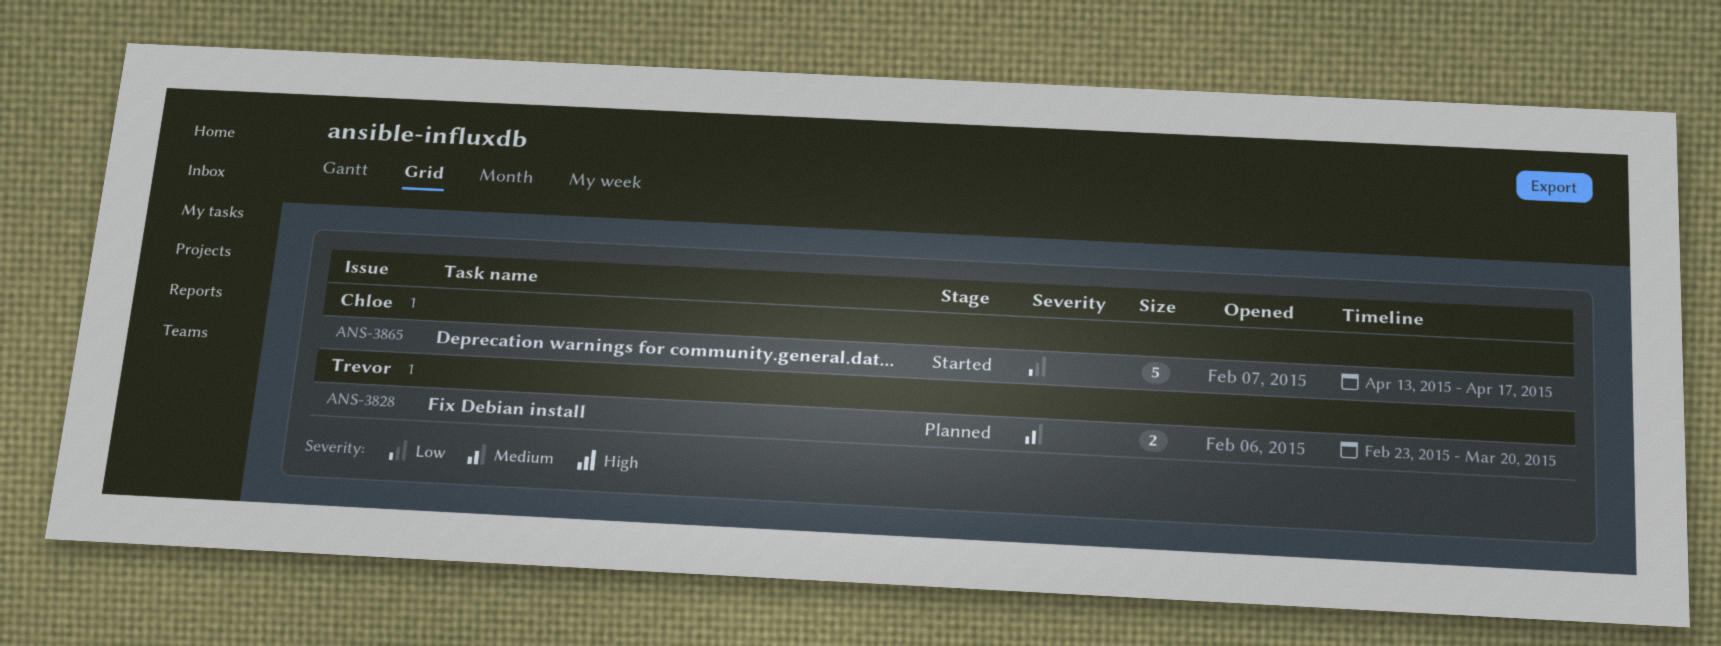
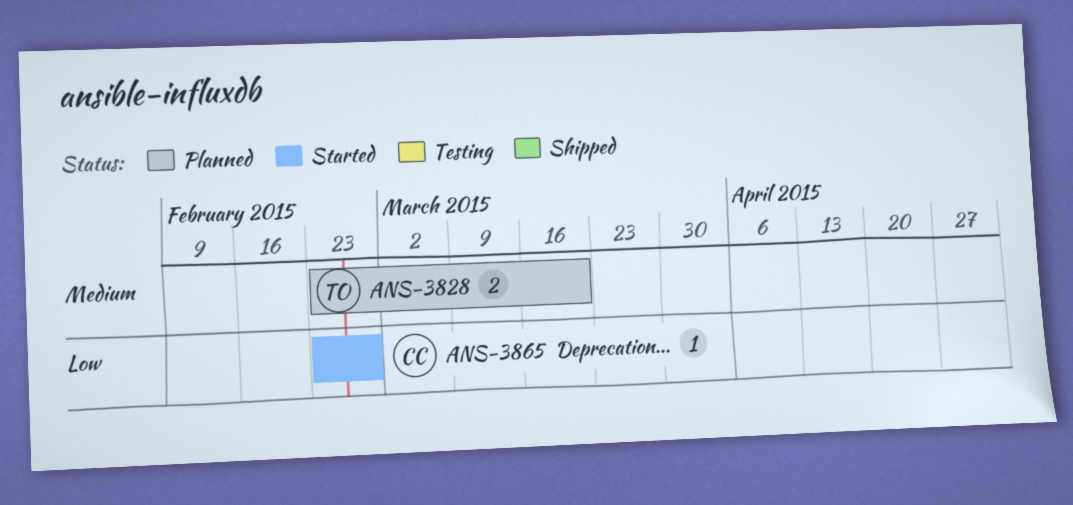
ANS-3865, estimate: 5 -> 1
ANS-3865, start: Apr 13 -> Feb 23
ANS-3865, due: Apr 17 -> Feb 27

